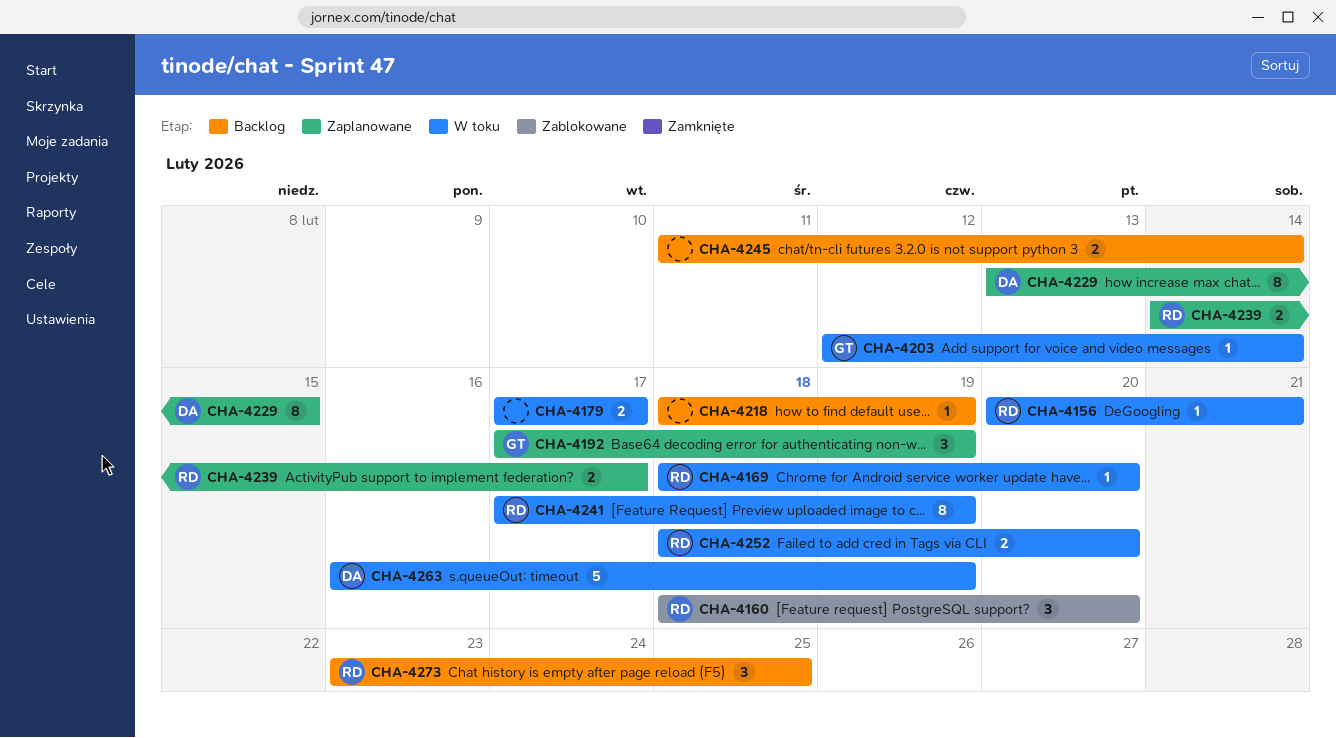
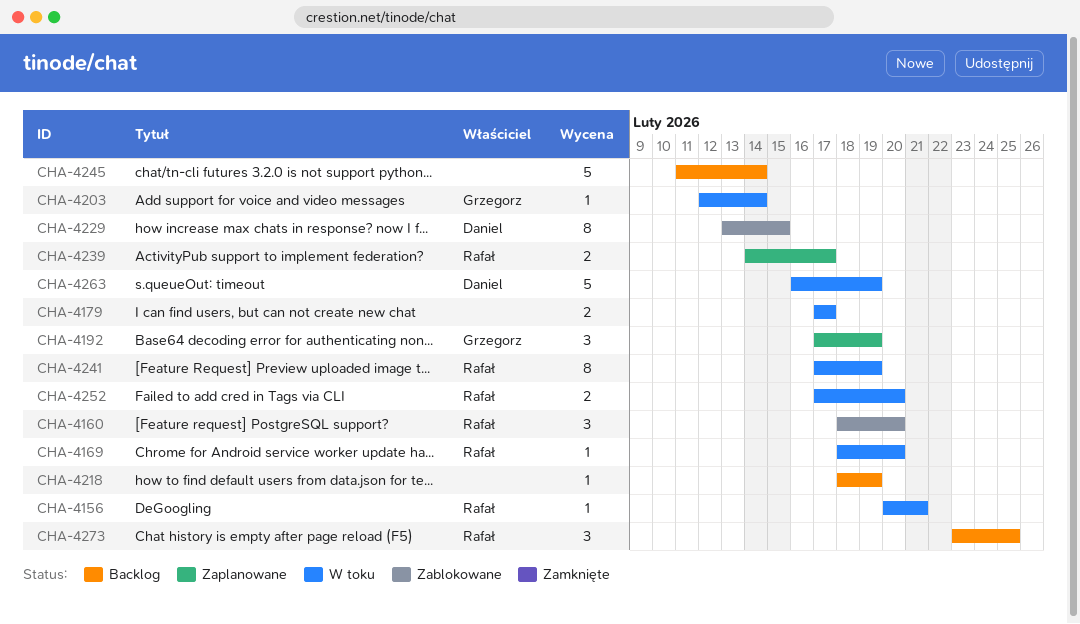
CHA-4229, status: Zaplanowane -> Zablokowane
CHA-4245, estimate: 2 -> 5
CHA-4252, start: Feb 18 -> Feb 17

